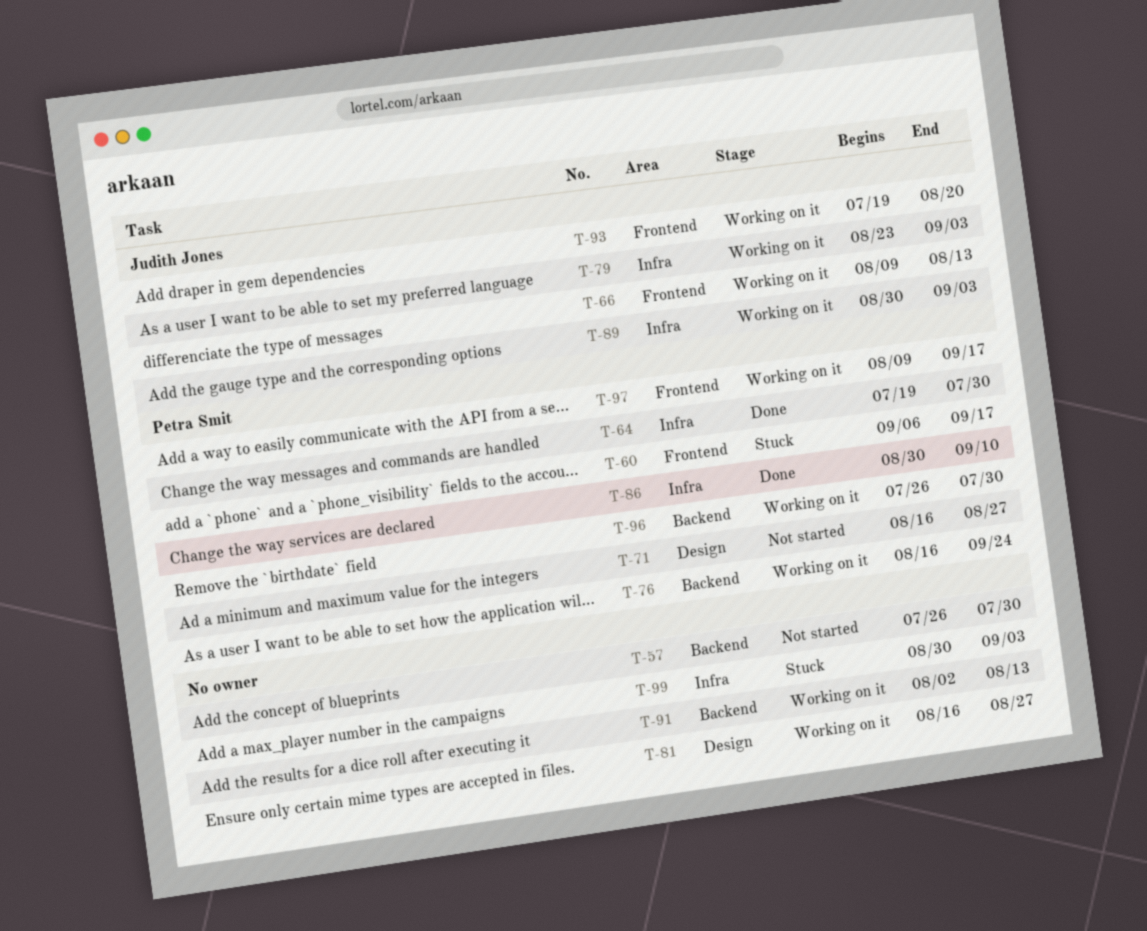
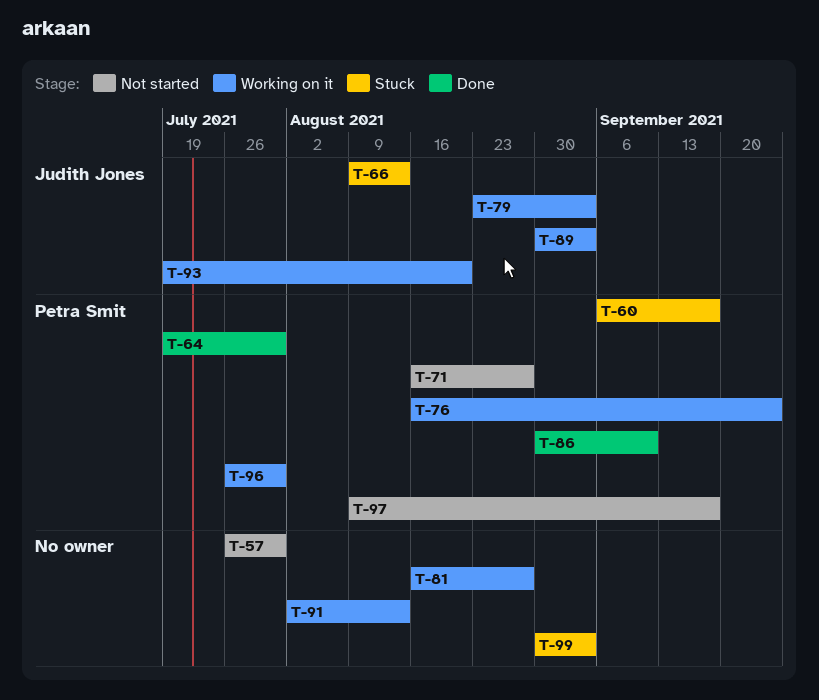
T-66, status: Working on it -> Stuck
T-97, status: Working on it -> Not started

